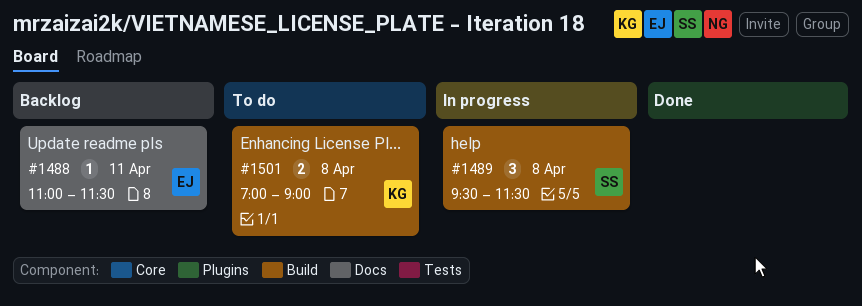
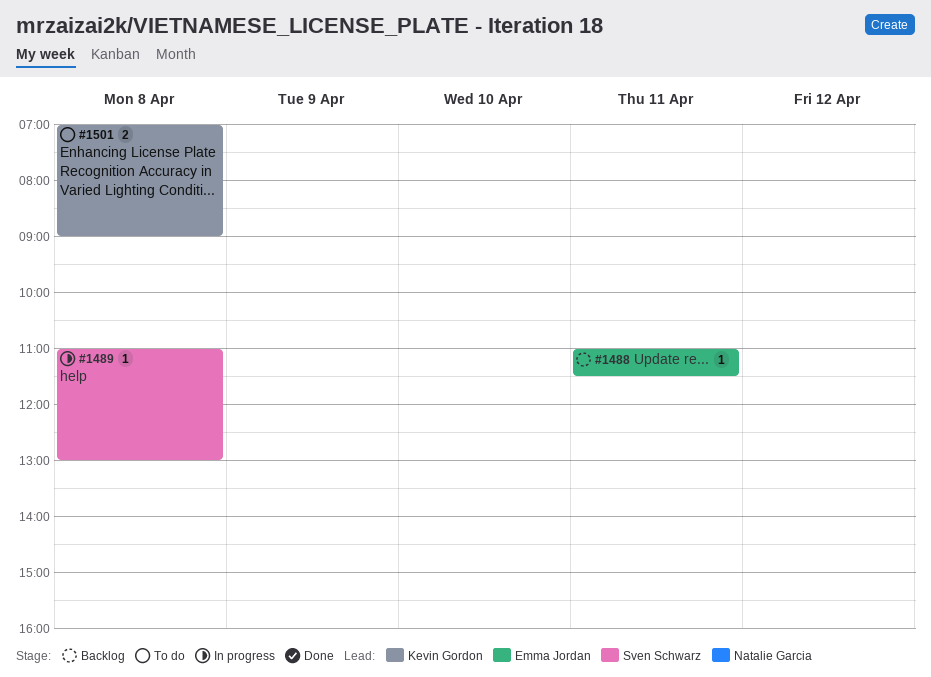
#1489, estimate: 3 -> 1
#1489, begins: 09:30 -> 11:00
#1489, ends: 11:30 -> 13:00

